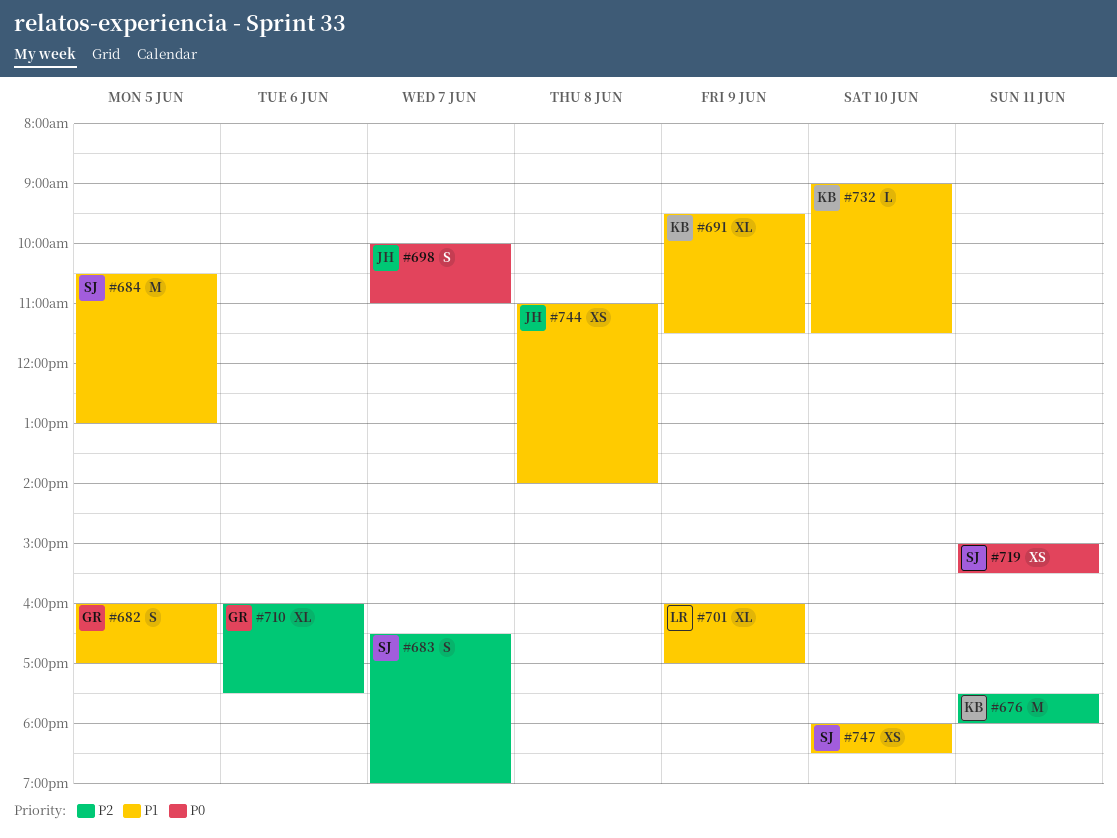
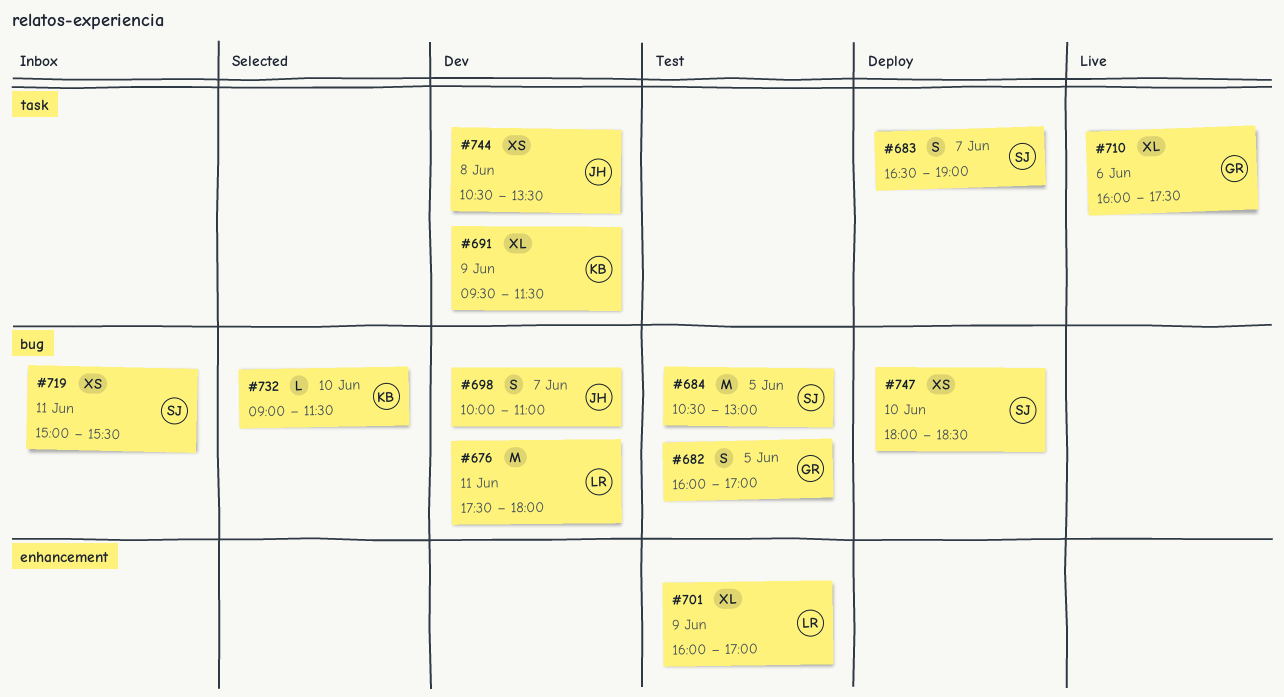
#676, owner: KB -> LR
#744, begins: 11:00 -> 10:30
#744, ends: 14:00 -> 13:30

